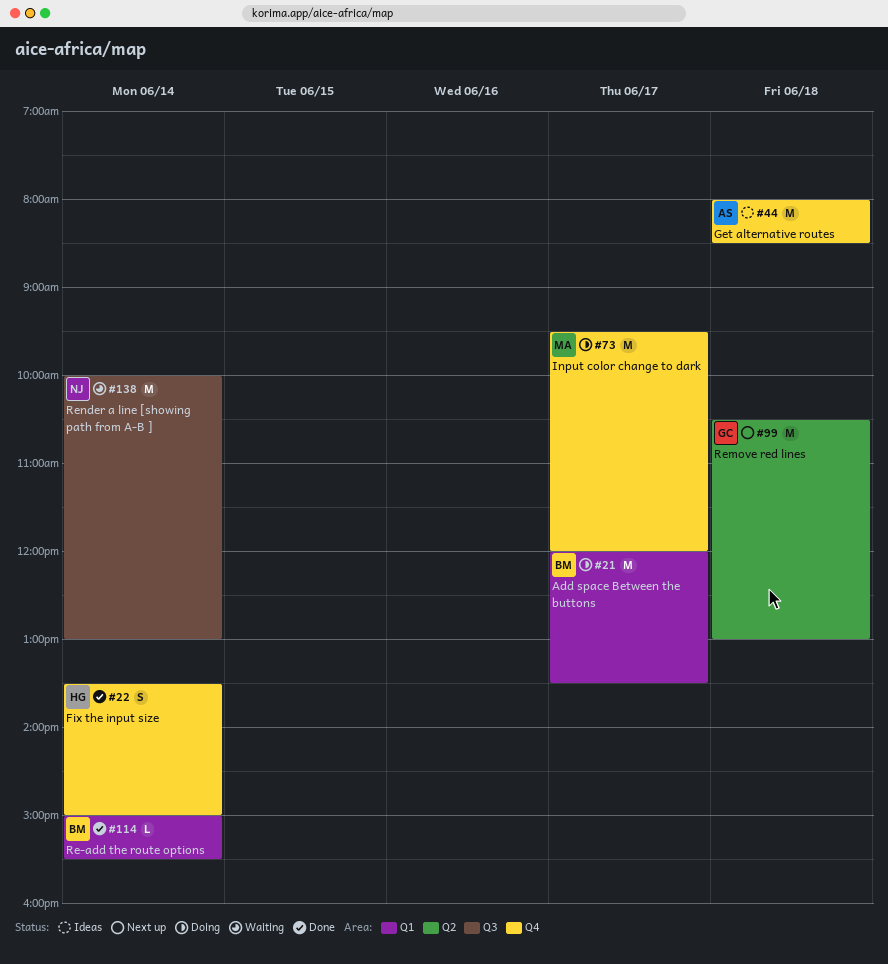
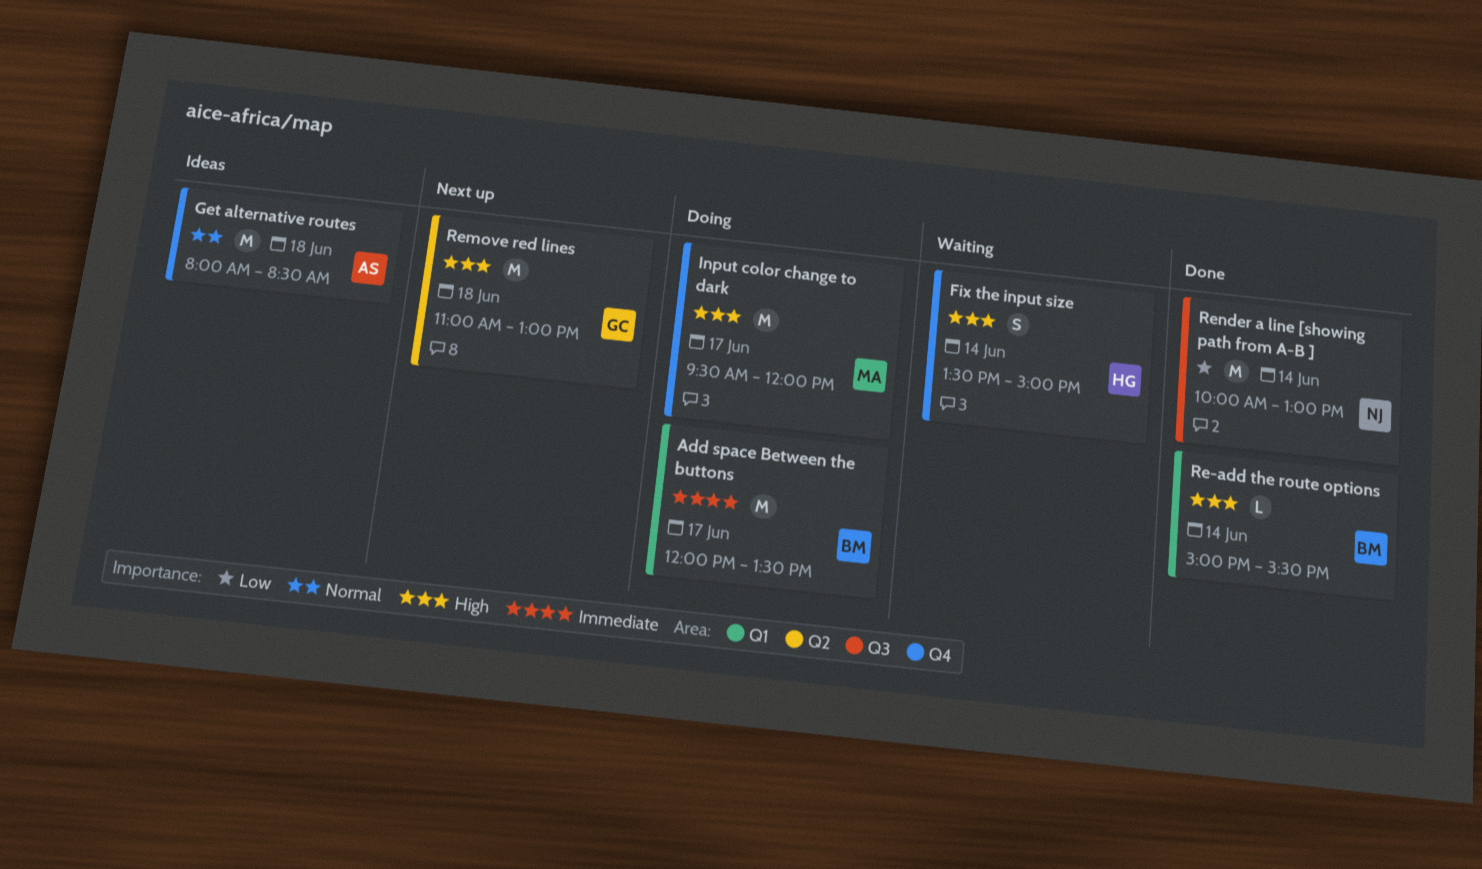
Fix the input size, status: Done -> Waiting
Remove red lines, begins: 10:30 -> 11:00
Render a line [showing path from A-B ], status: Waiting -> Done

